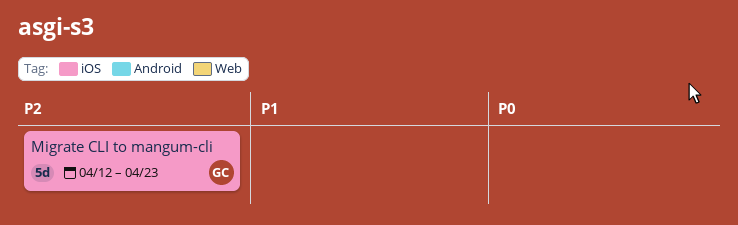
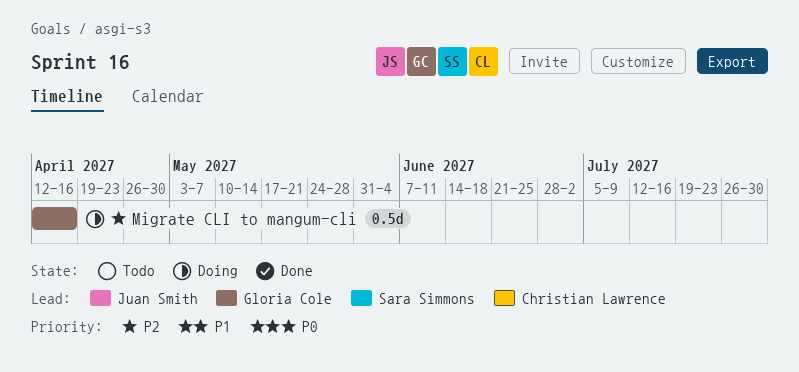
Migrate CLI to mangum-cli, estimate: 5d -> 0.5d
Migrate CLI to mangum-cli, due: Apr 23 -> Apr 16

